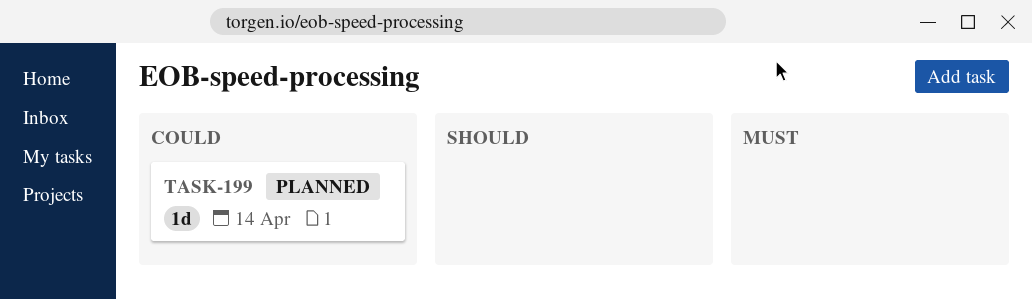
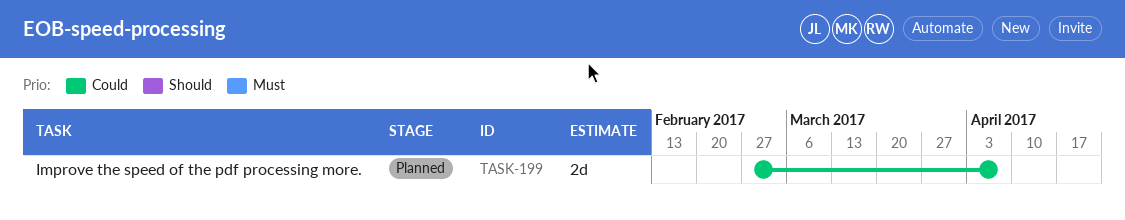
TASK-199, estimate: 1d -> 2d
TASK-199, due: Apr 14 -> Apr 7

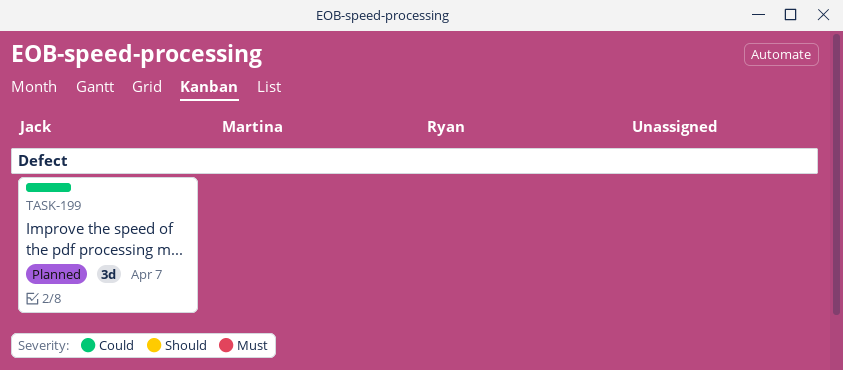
TASK-199, estimate: 2d -> 3d

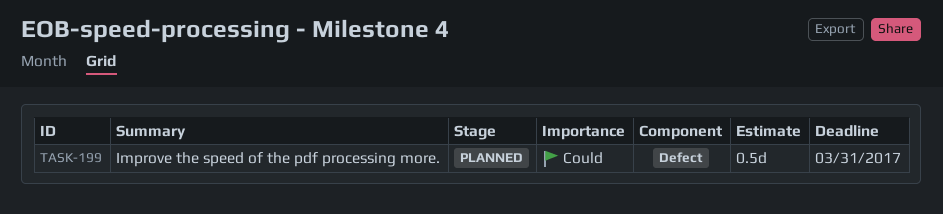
TASK-199, estimate: 3d -> 0.5d
TASK-199, due: Apr 7 -> Mar 31

